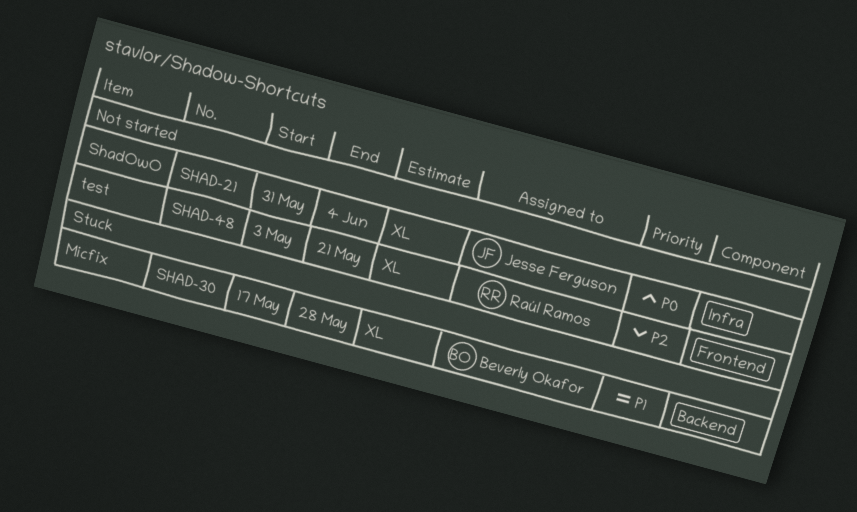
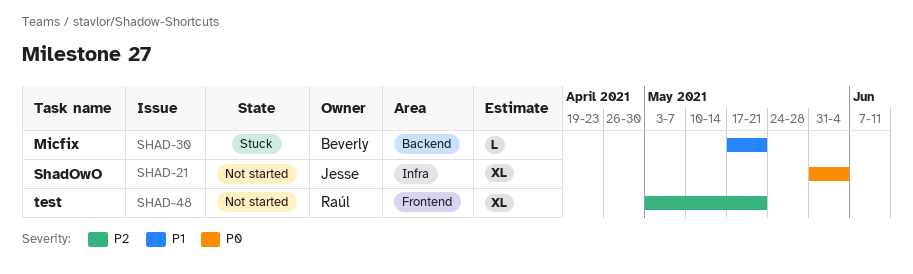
SHAD-30, estimate: XL -> L
SHAD-30, due: May 28 -> May 21

